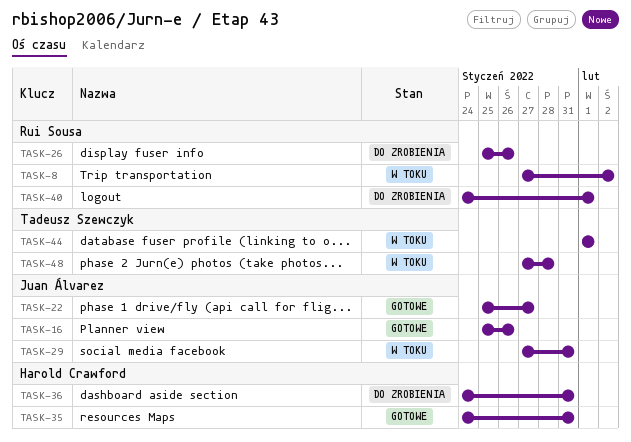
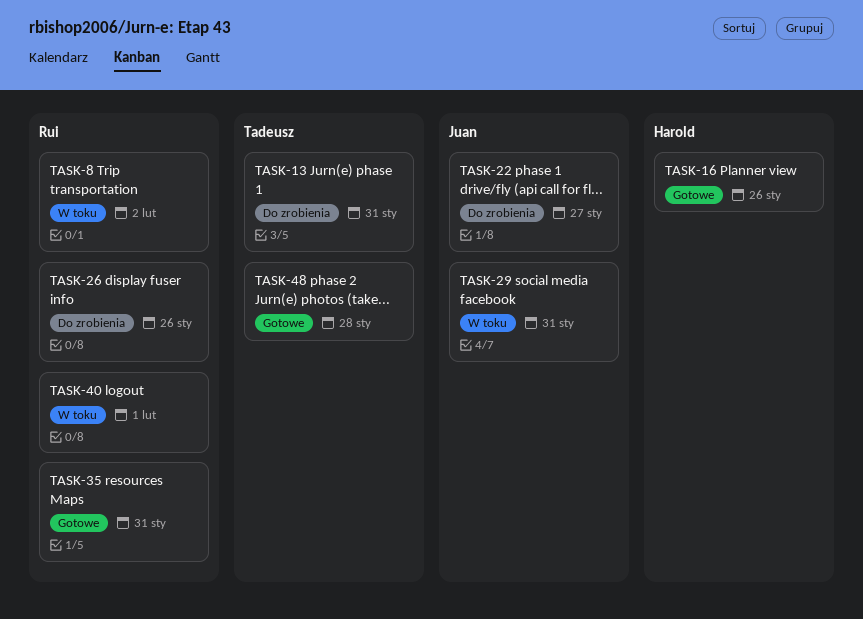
TASK-13: none -> present
TASK-16, owner: Juan Álvarez -> Harold Crawford
TASK-22, status: Gotowe -> Do zrobienia
TASK-35, owner: Harold Crawford -> Rui Sousa
TASK-36: present -> none
TASK-40, status: Do zrobienia -> W toku
TASK-44: present -> none
TASK-48, status: W toku -> Gotowe

